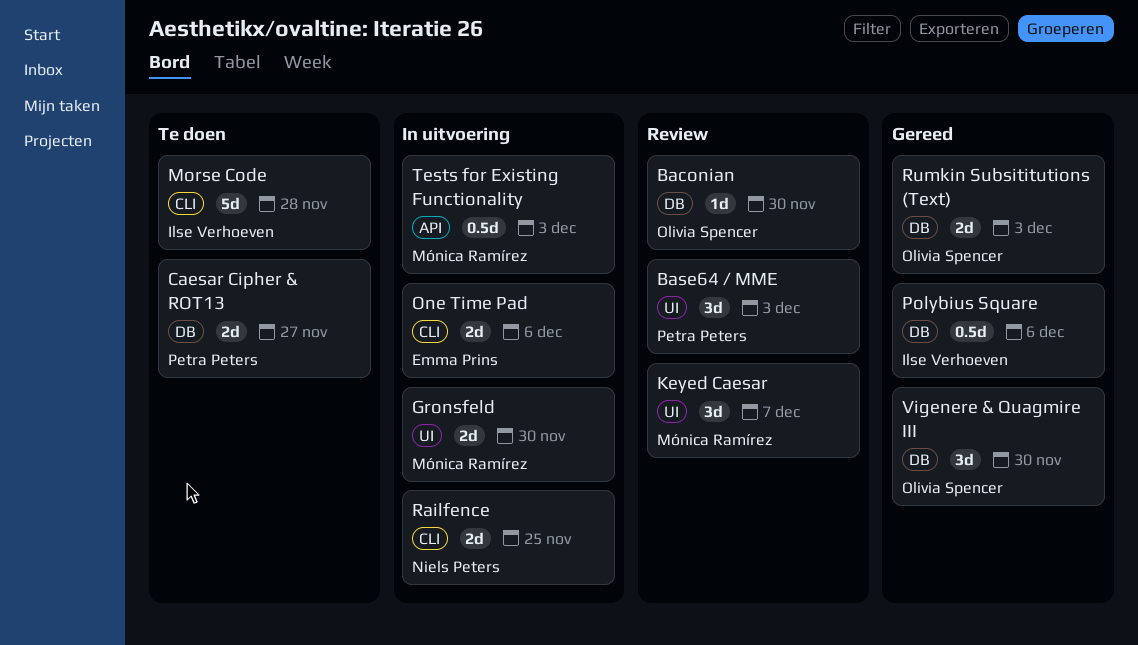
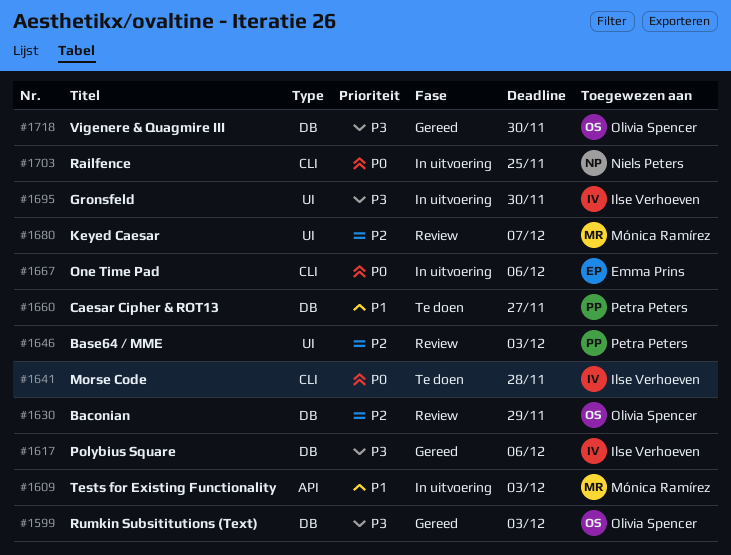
Baconian, due: Nov 30 -> Nov 29
Gronsfeld, owner: Mónica Ramírez -> Ilse Verhoeven

